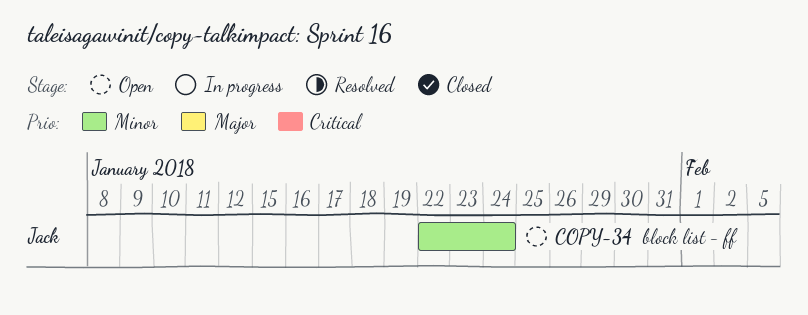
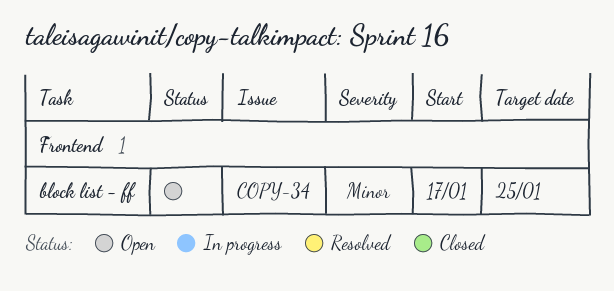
COPY-34, start: Jan 22 -> Jan 17
COPY-34, due: Jan 24 -> Jan 25

